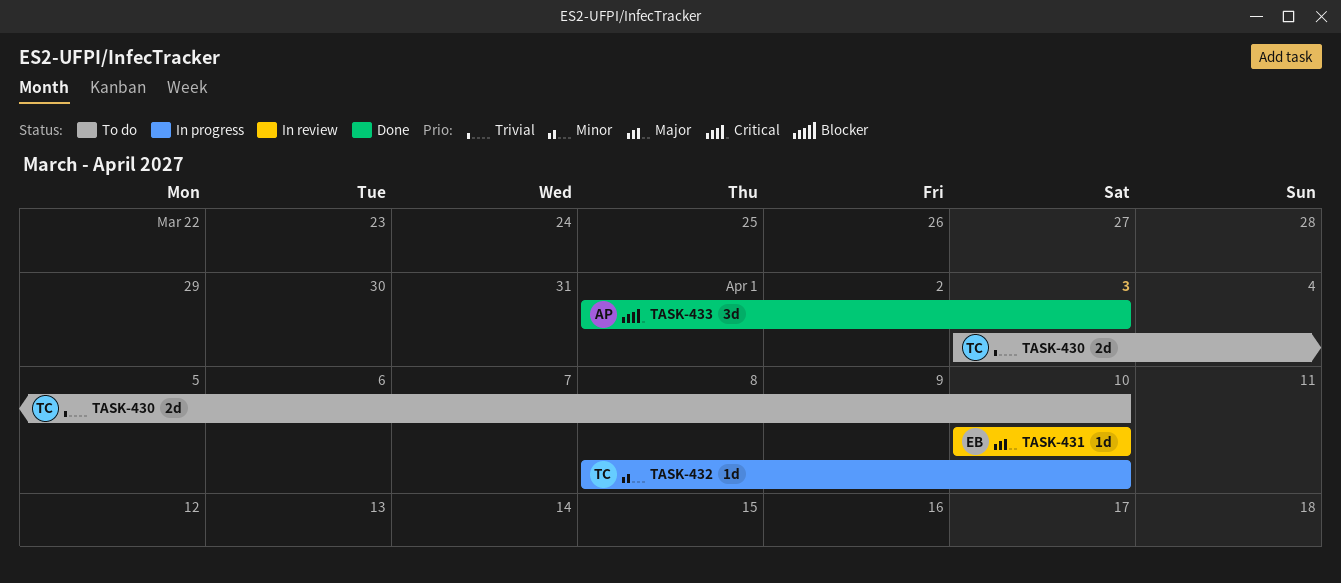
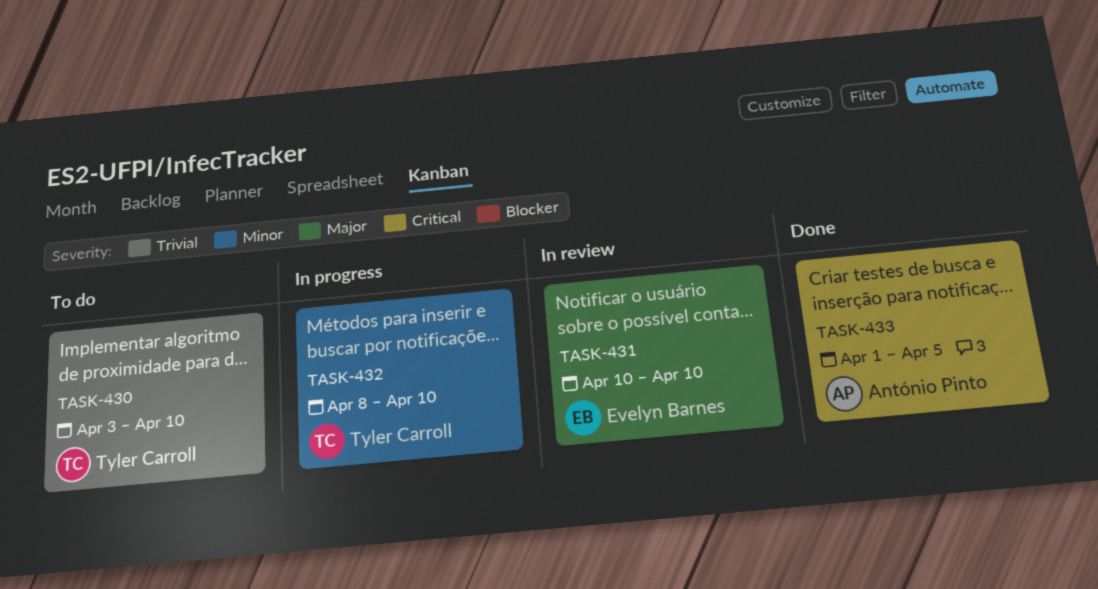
TASK-433, due: Apr 3 -> Apr 5

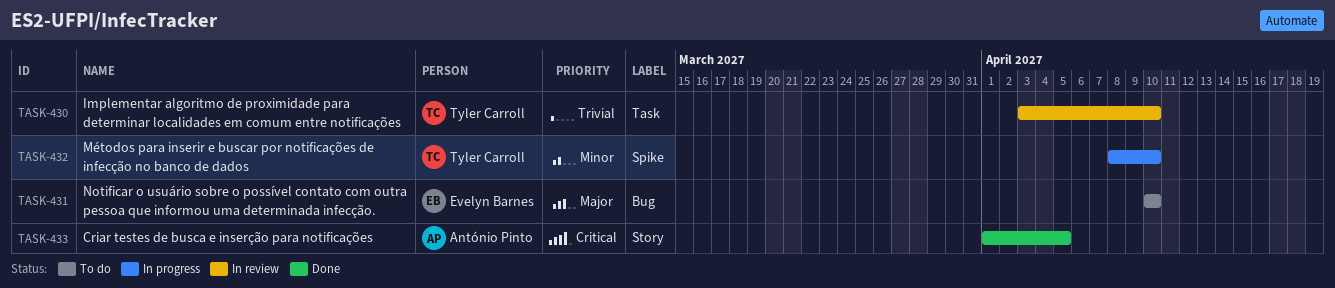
TASK-430, status: To do -> In review
TASK-431, status: In review -> To do

